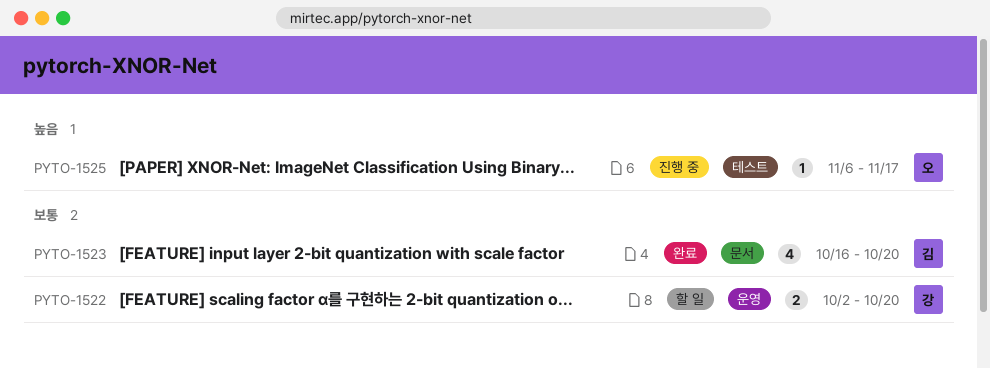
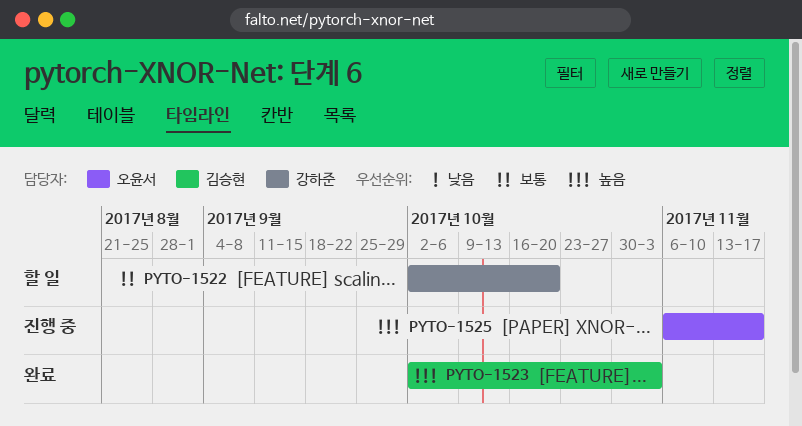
PYTO-1523, priority: 보통 -> 높음
PYTO-1523, start: Oct 16 -> Oct 2
PYTO-1523, due: Oct 20 -> Nov 3

